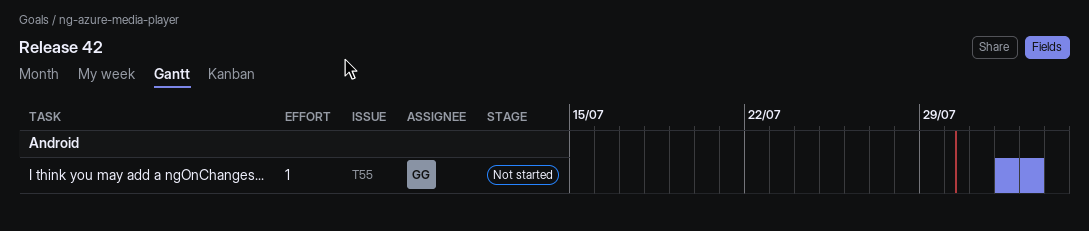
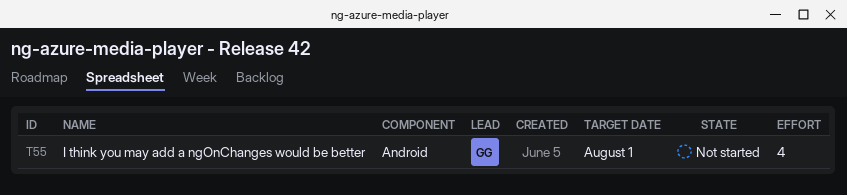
T55, estimate: 1 -> 4
T55, due: Aug 2 -> Aug 1

